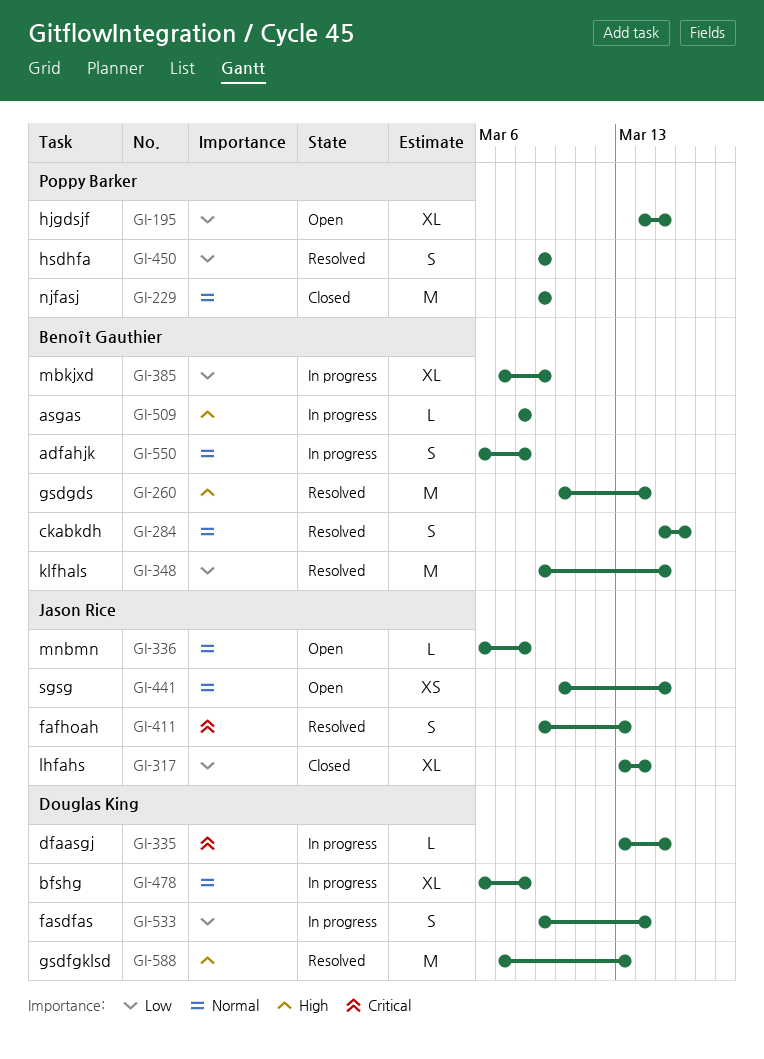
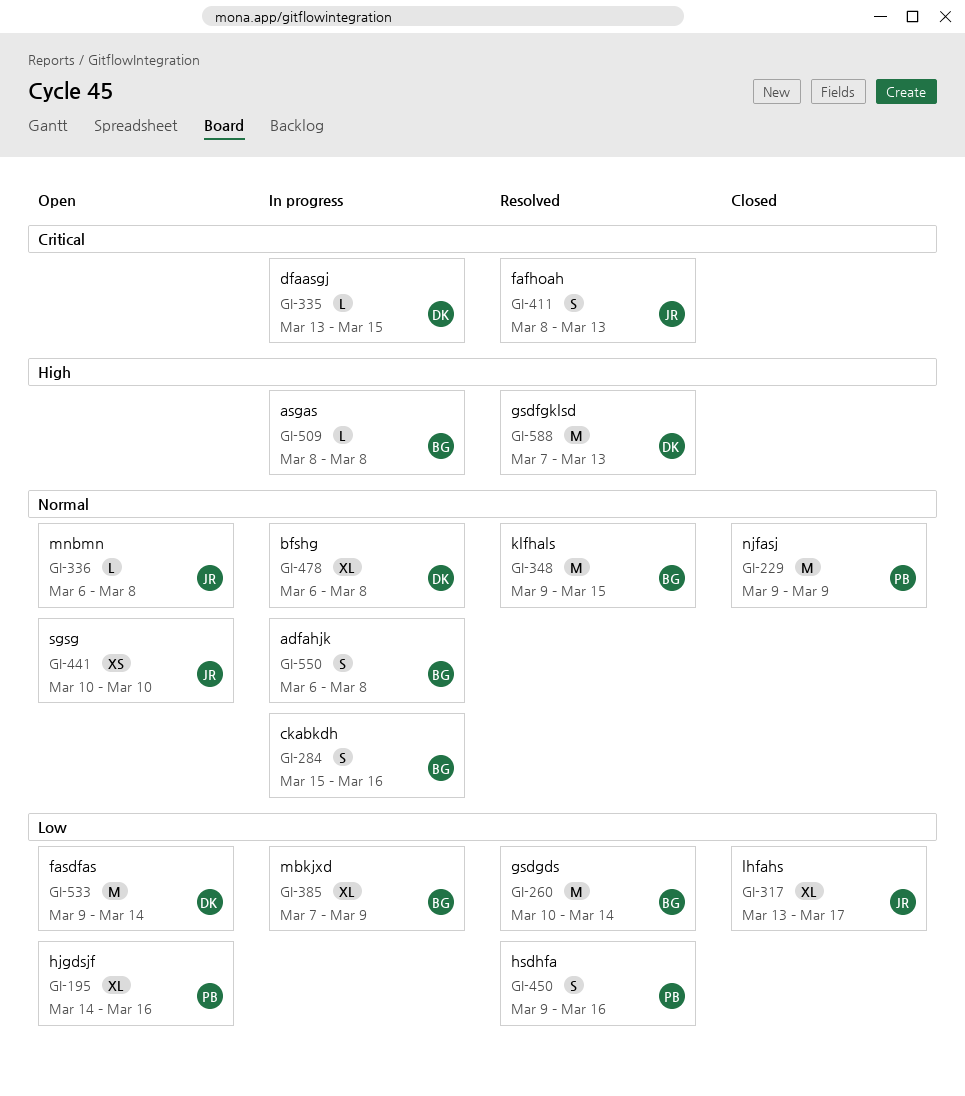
GI-195, due: Mar 15 -> Mar 16
GI-260, priority: High -> Low
GI-284, status: Resolved -> In progress
GI-317, due: Mar 14 -> Mar 17
GI-348, priority: Low -> Normal
GI-411, start: Mar 9 -> Mar 8
GI-441, due: Mar 15 -> Mar 10
GI-450, due: Mar 9 -> Mar 16
GI-533, status: In progress -> Open
GI-533, estimate: S -> M

